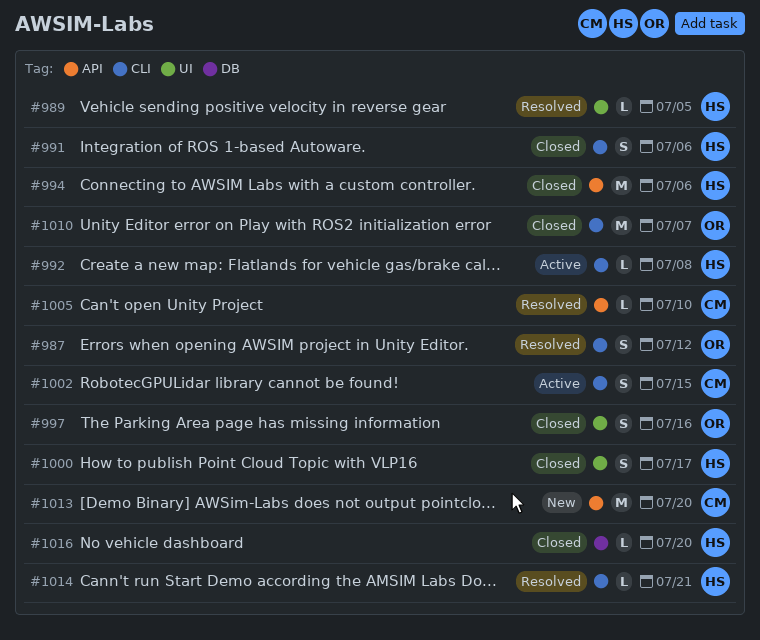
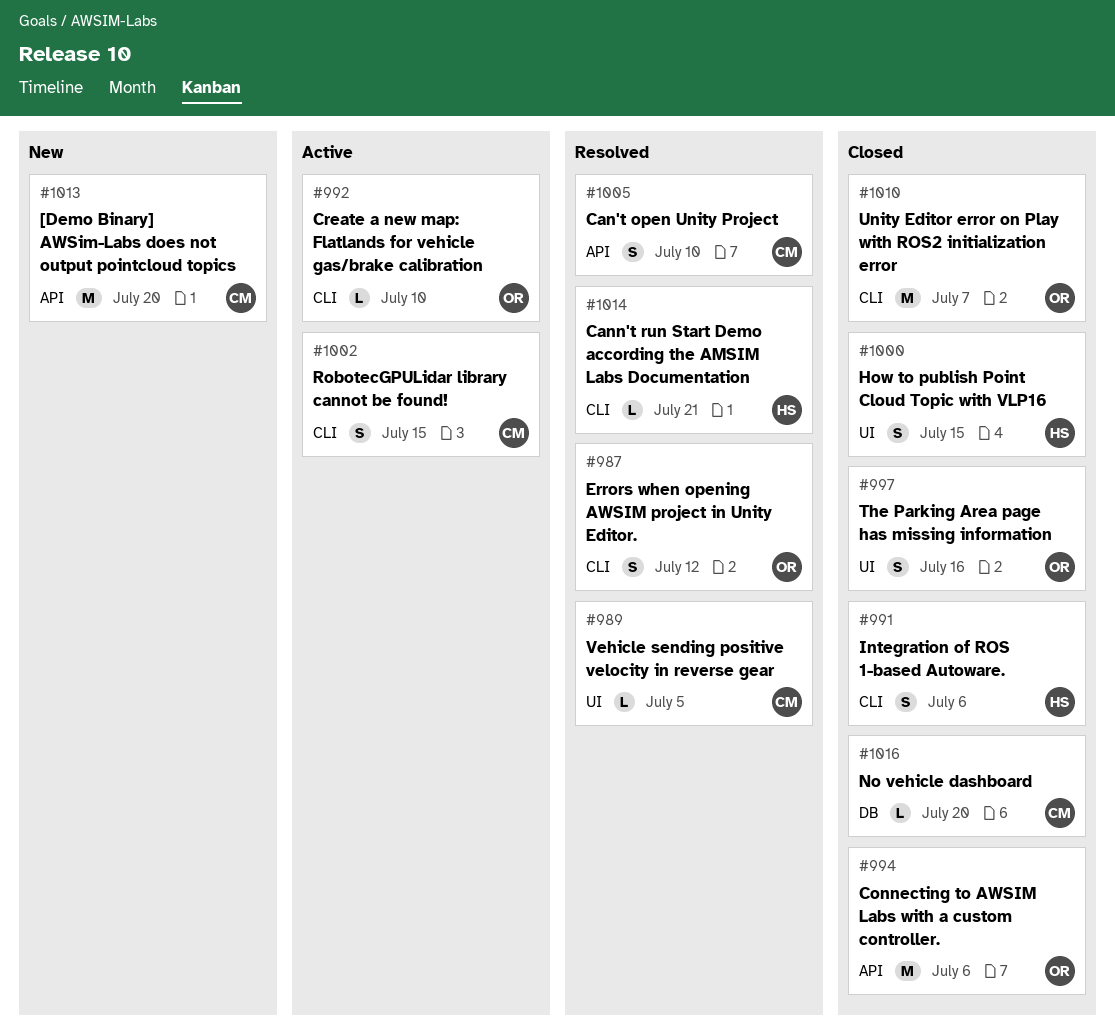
#989, owner: HS -> CM
#992, owner: HS -> OR
#992, due: Jul 8 -> Jul 10
#994, owner: HS -> OR
#1000, due: Jul 17 -> Jul 15
#1005, estimate: L -> S
#1016, owner: HS -> CM

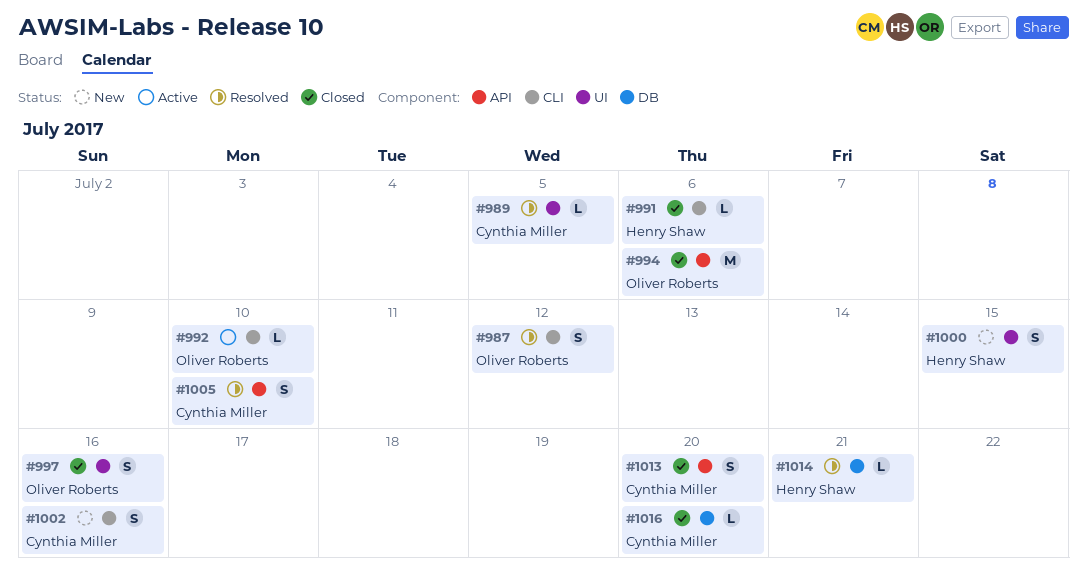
#991, estimate: S -> L
#1000, status: Closed -> New
#1002, status: Active -> New
#1002, due: Jul 15 -> Jul 16
#1010: present -> none
#1013, status: New -> Closed
#1013, estimate: M -> S
#1014, label: CLI -> DB

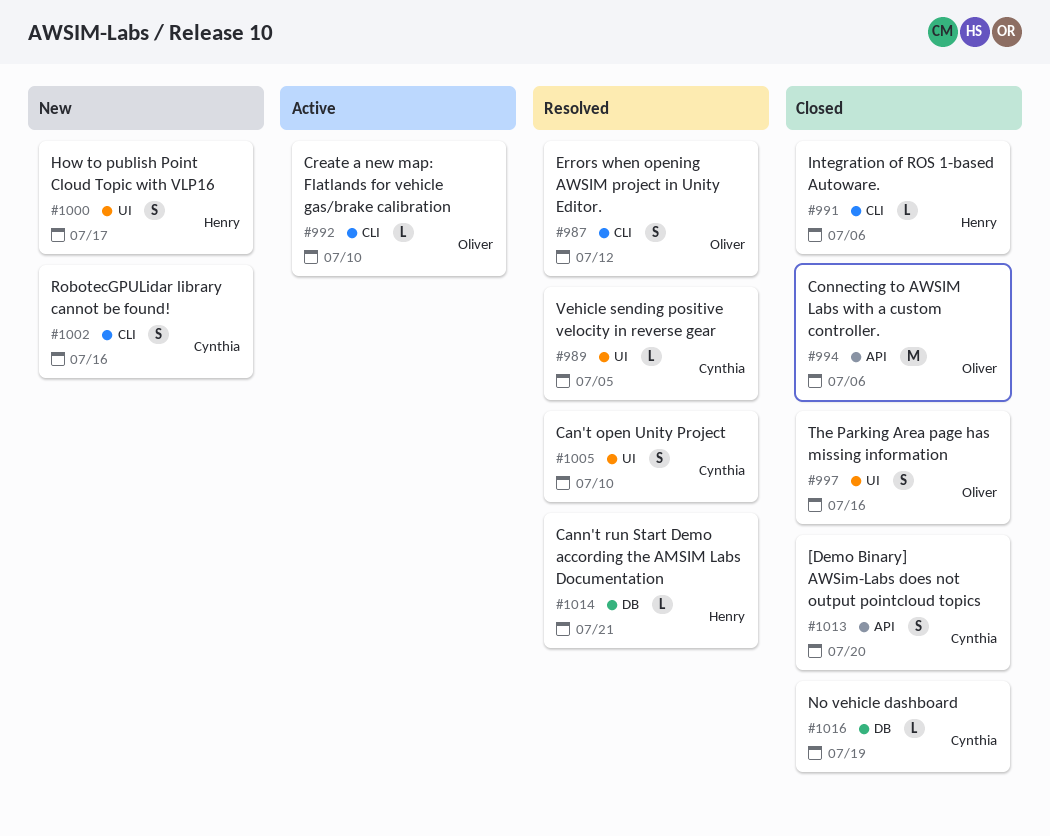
#1000, due: Jul 15 -> Jul 17
#1005, label: API -> UI
#1016, due: Jul 20 -> Jul 19

